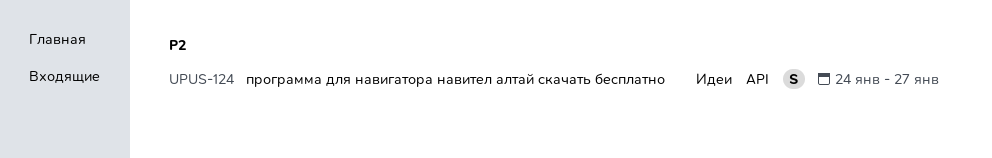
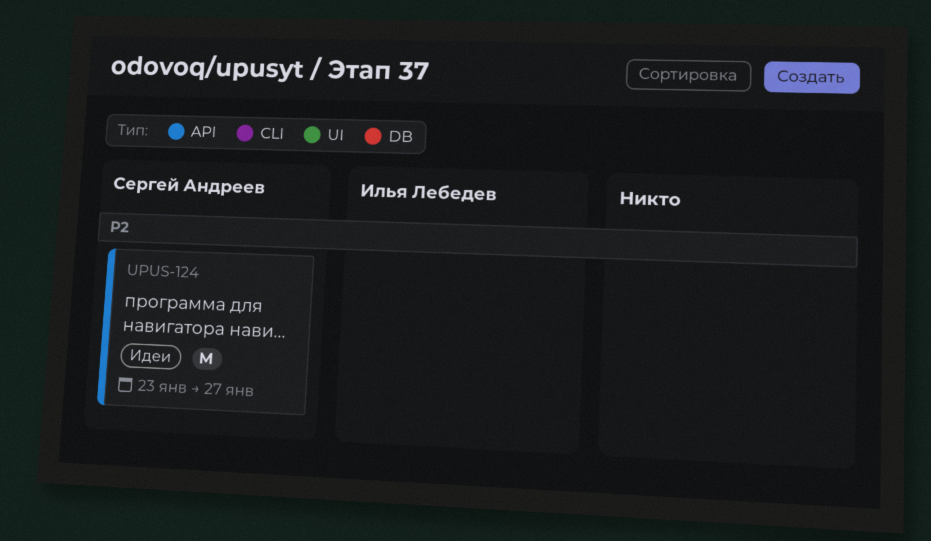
UPUS-124, estimate: S -> M
UPUS-124, start: Jan 24 -> Jan 23

